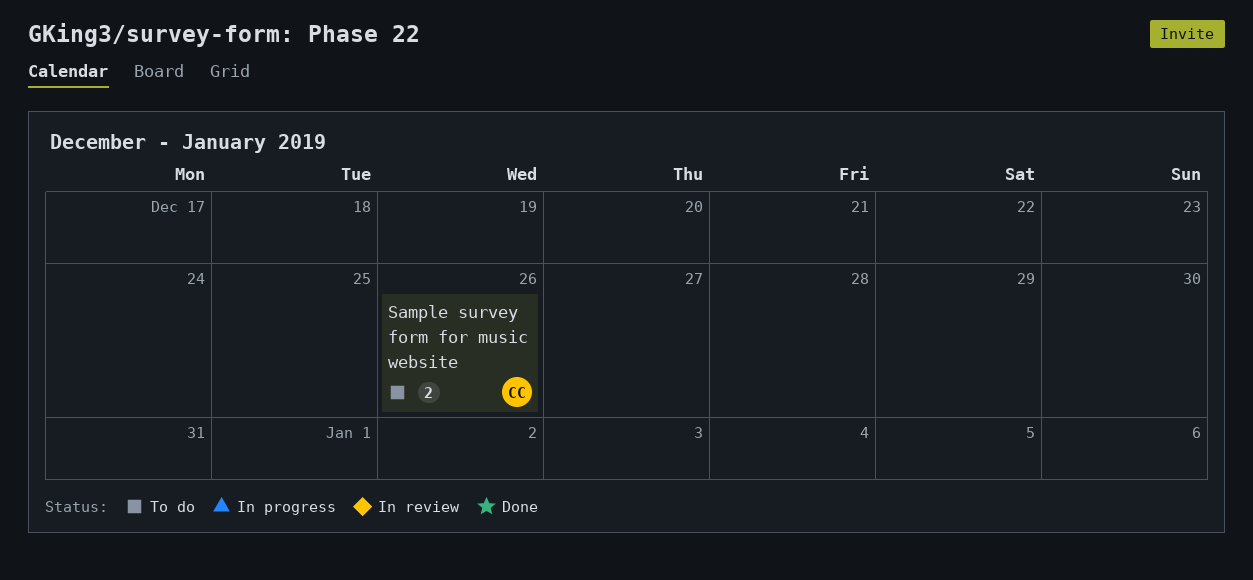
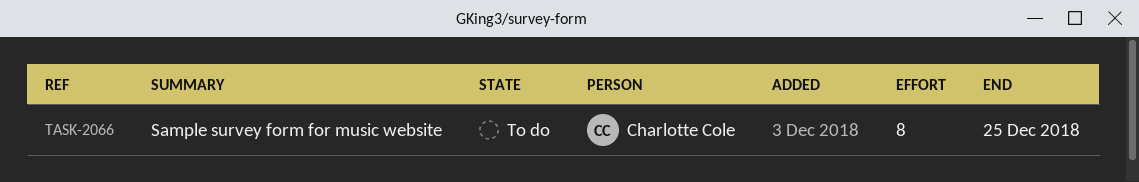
Sample survey form for music website, estimate: 2 -> 8
Sample survey form for music website, due: Dec 26 -> Dec 25

